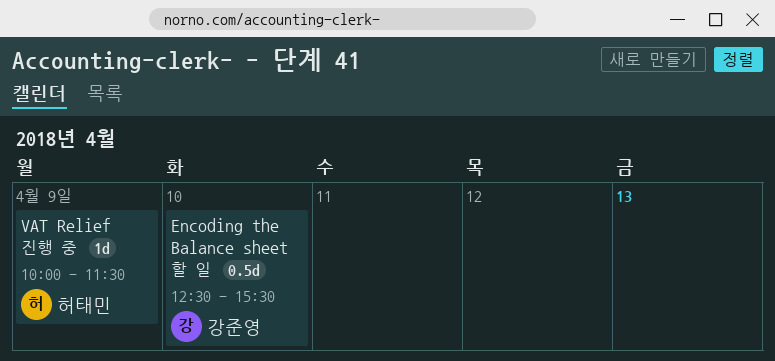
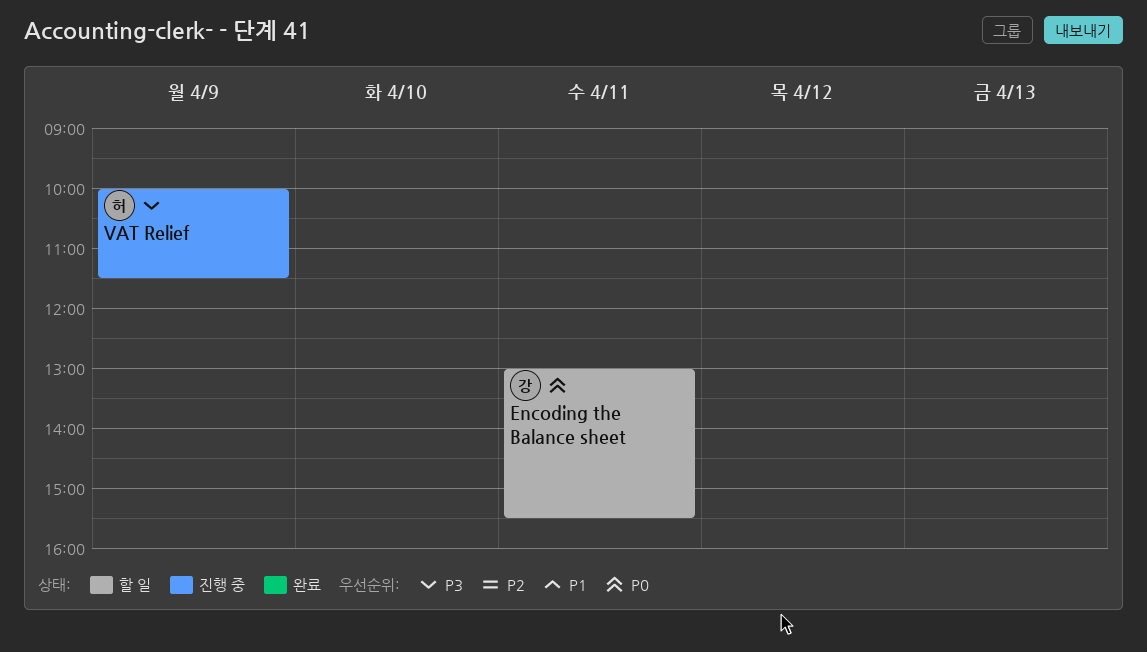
Encoding the Balance sheet, day: Apr 10 -> Apr 11
Encoding the Balance sheet, begins: 12:30 -> 13:00

